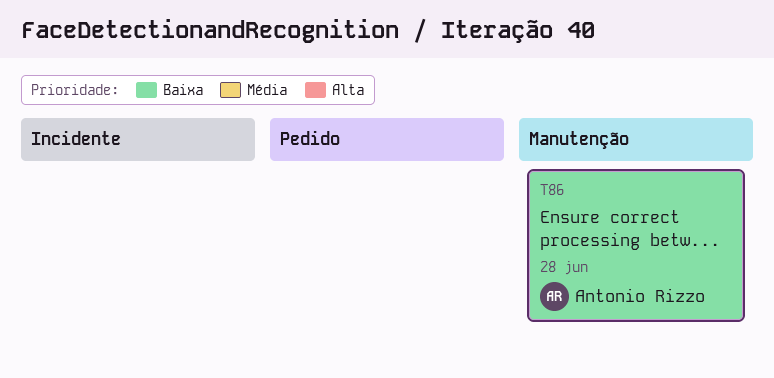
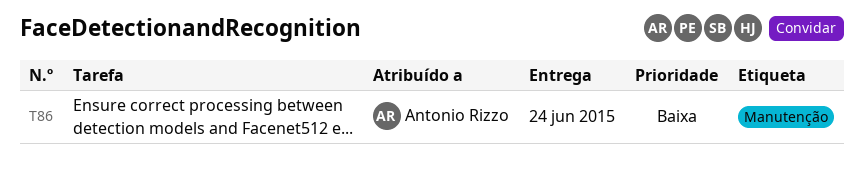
T86, due: Jun 28 -> Jun 24

